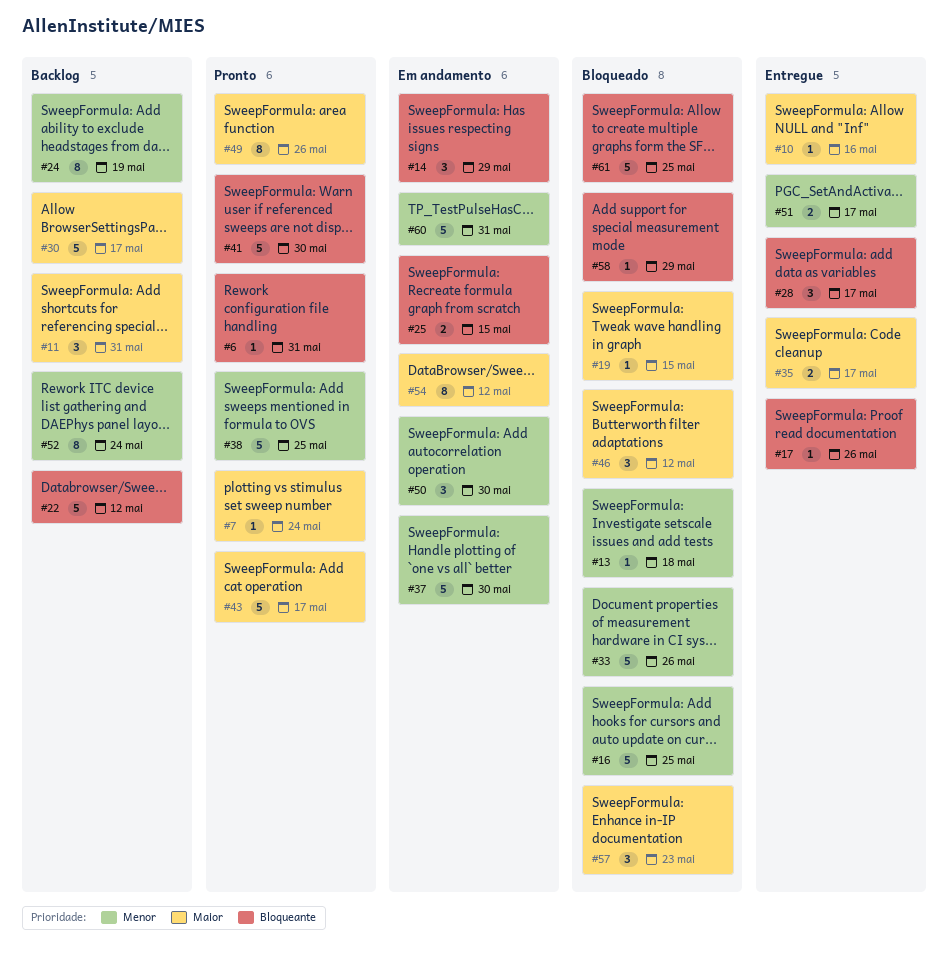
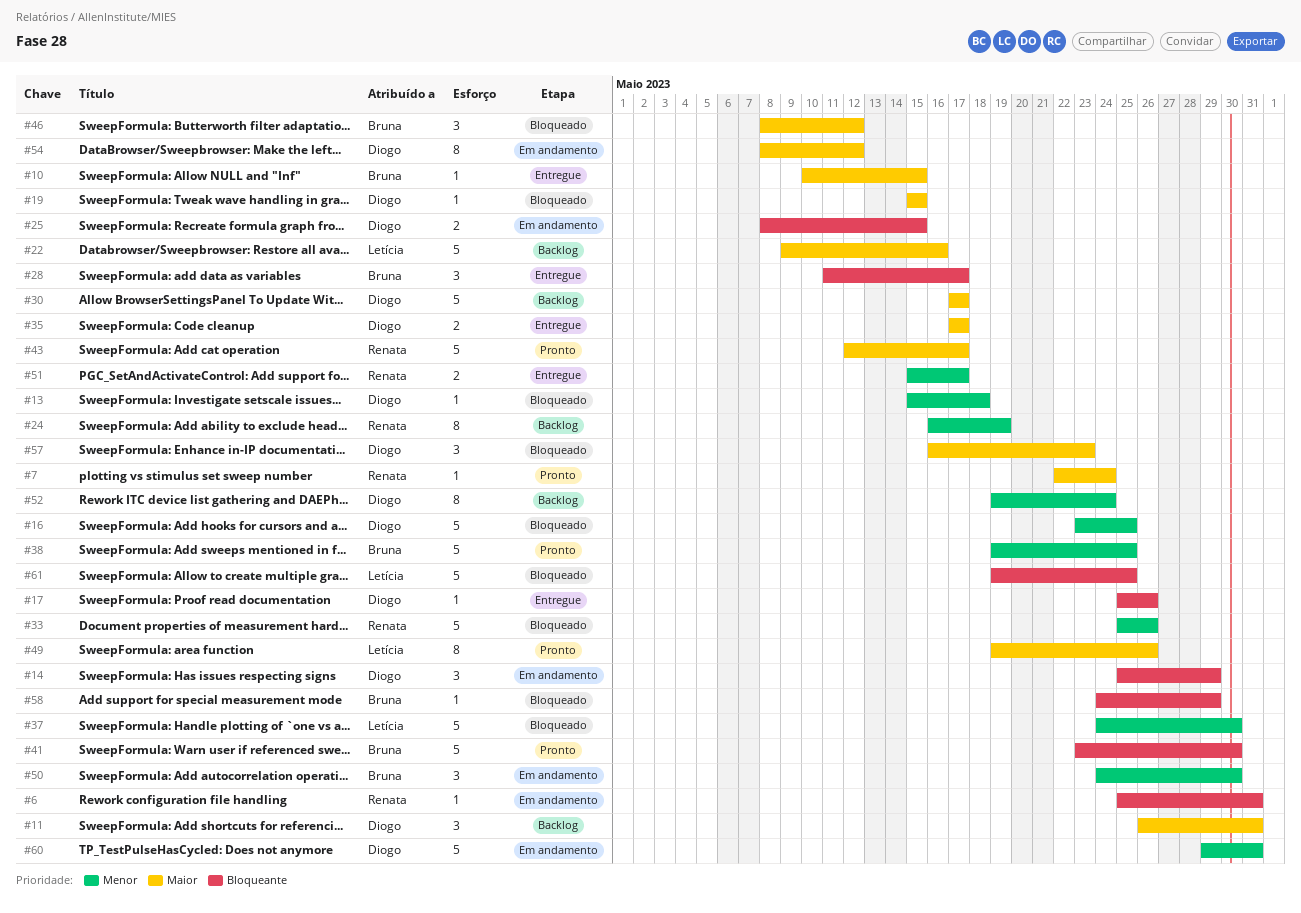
#6, status: Pronto -> Em andamento
#10, due: May 16 -> May 15
#22, priority: Bloqueante -> Maior
#22, due: May 12 -> May 16
#37, status: Em andamento -> Bloqueado

